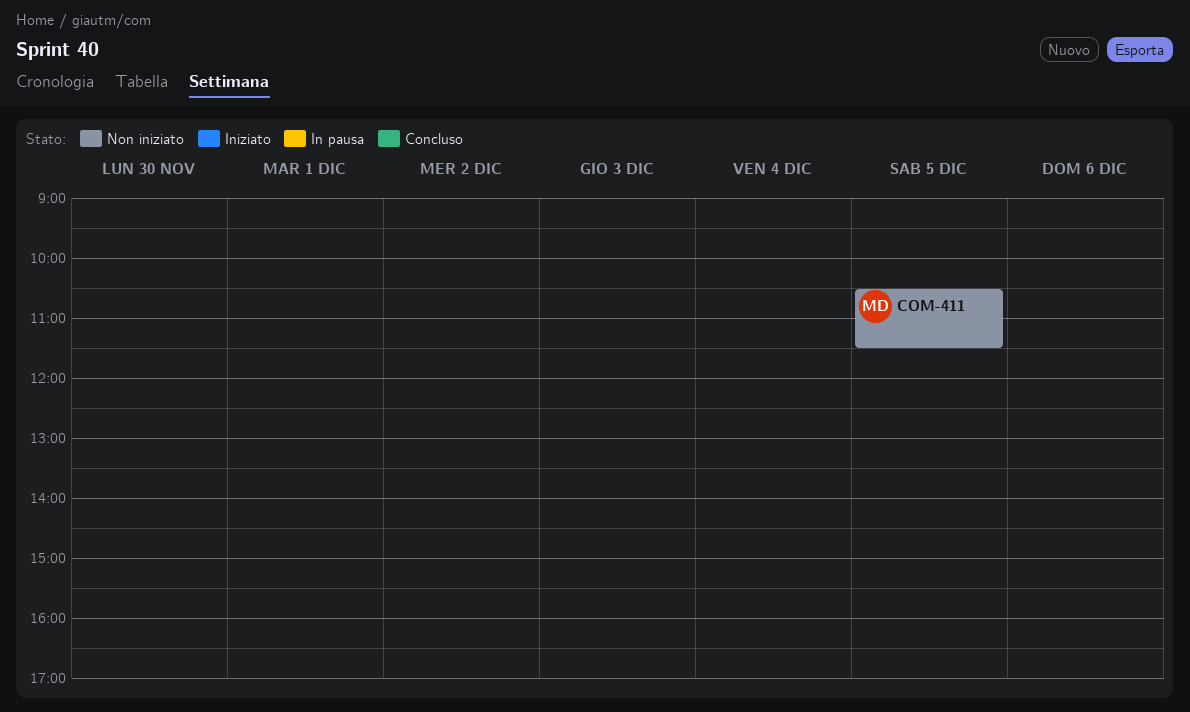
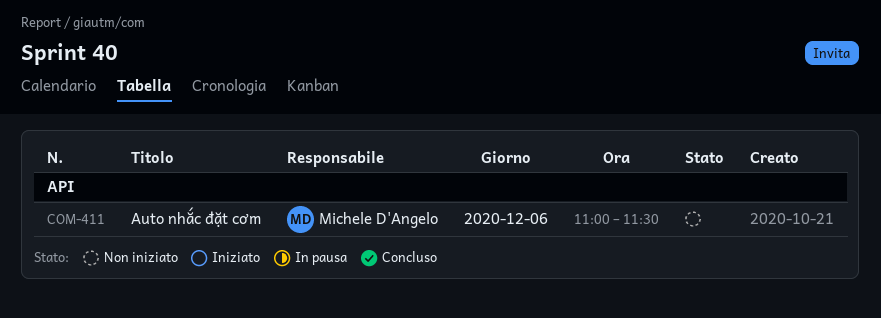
COM-411, day: Dec 5 -> Dec 6
COM-411, begins: 10:30 -> 11:00

